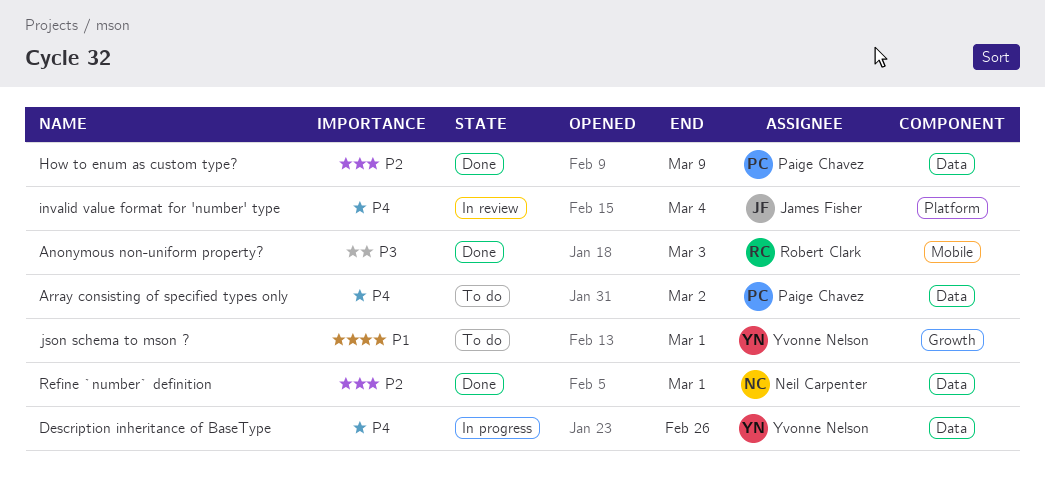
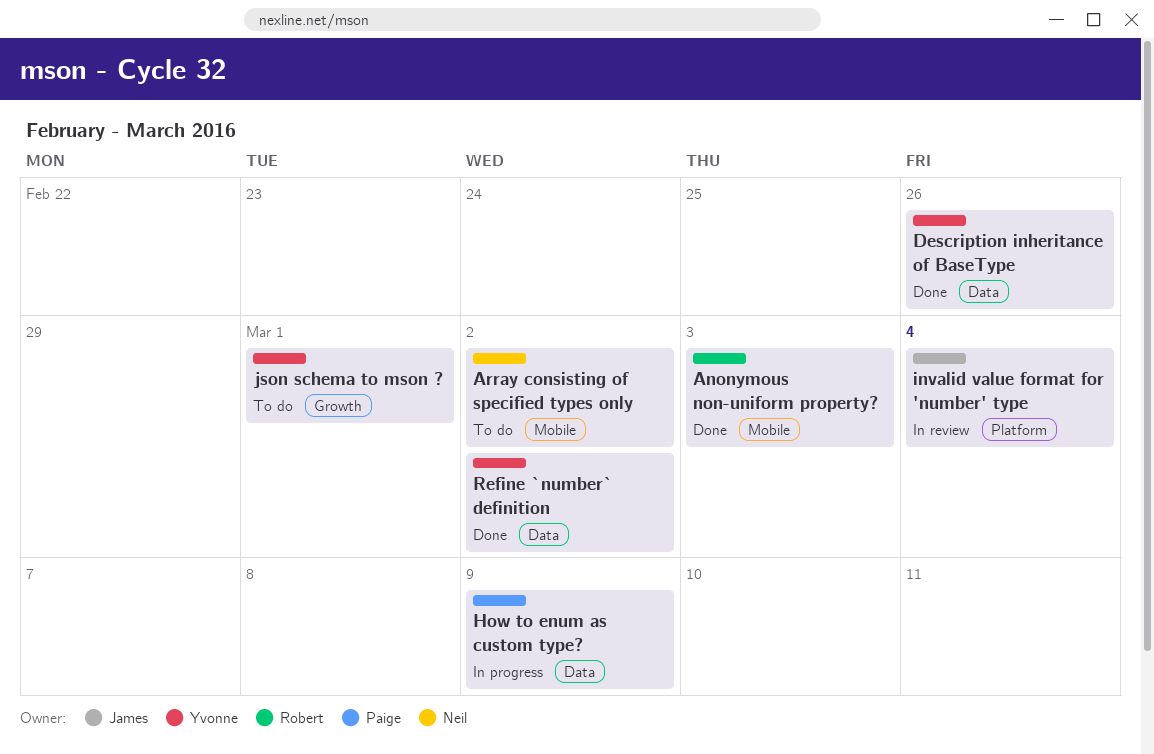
Array consisting of specified types only, owner: Paige Chavez -> Neil Carpenter
Array consisting of specified types only, label: Data -> Mobile
Description inheritance of BaseType, status: In progress -> Done
How to enum as custom type?, status: Done -> In progress
Refine `number` definition, owner: Neil Carpenter -> Yvonne Nelson
Refine `number` definition, due: Mar 1 -> Mar 2

